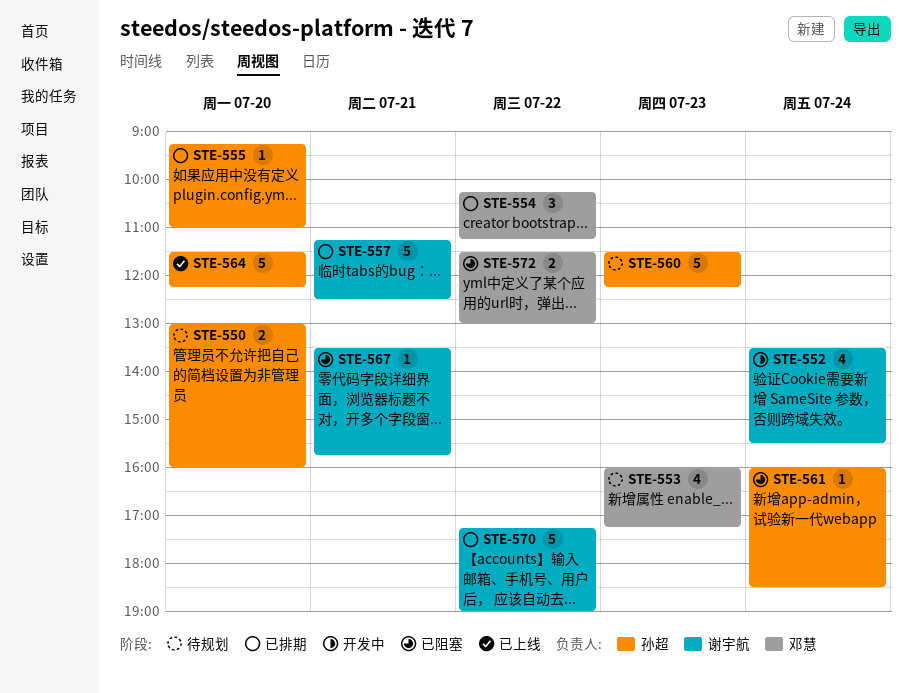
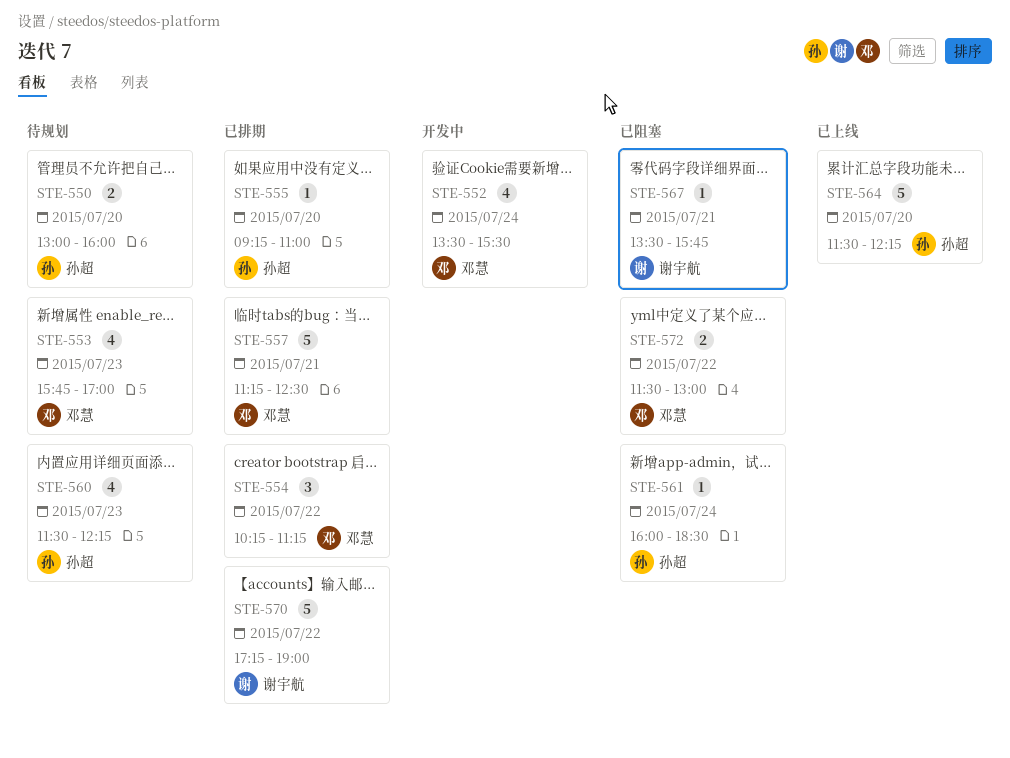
STE-552, owner: 谢宇航 -> 邓慧
STE-553, begins: 16:00 -> 15:45
STE-553, ends: 17:15 -> 17:00
STE-557, owner: 谢宇航 -> 邓慧
STE-560, estimate: 5 -> 4

